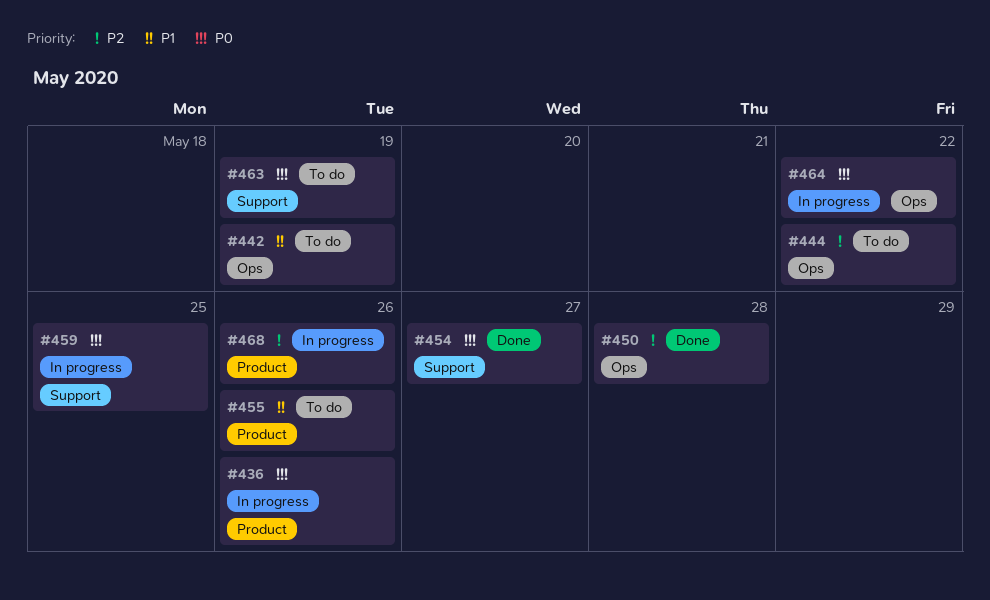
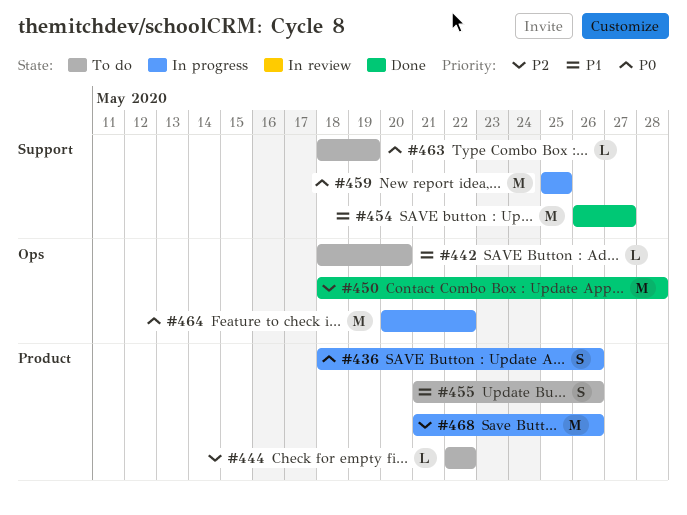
#442, due: May 19 -> May 20
#444, label: Ops -> Product
#454, priority: P0 -> P1

